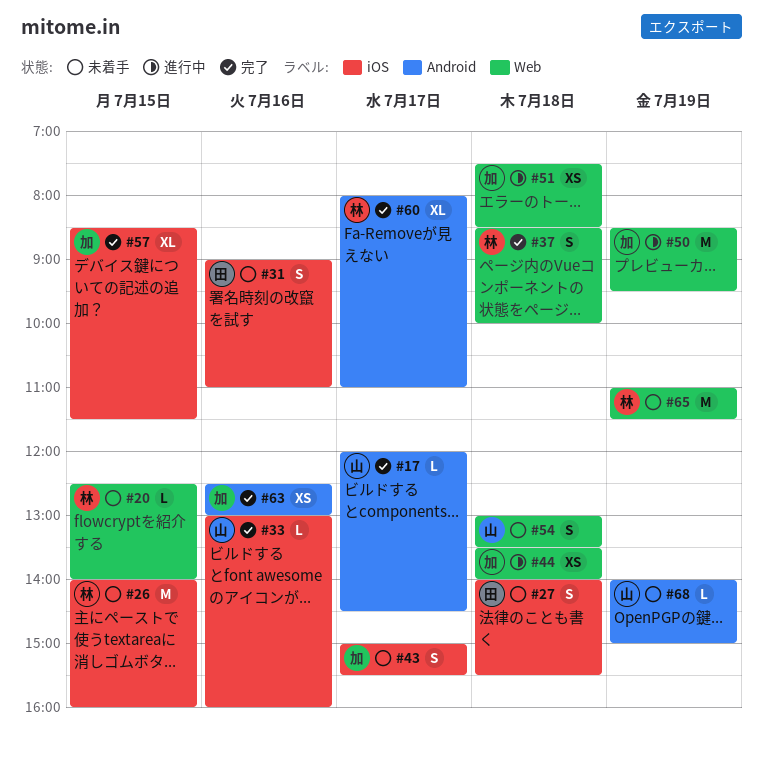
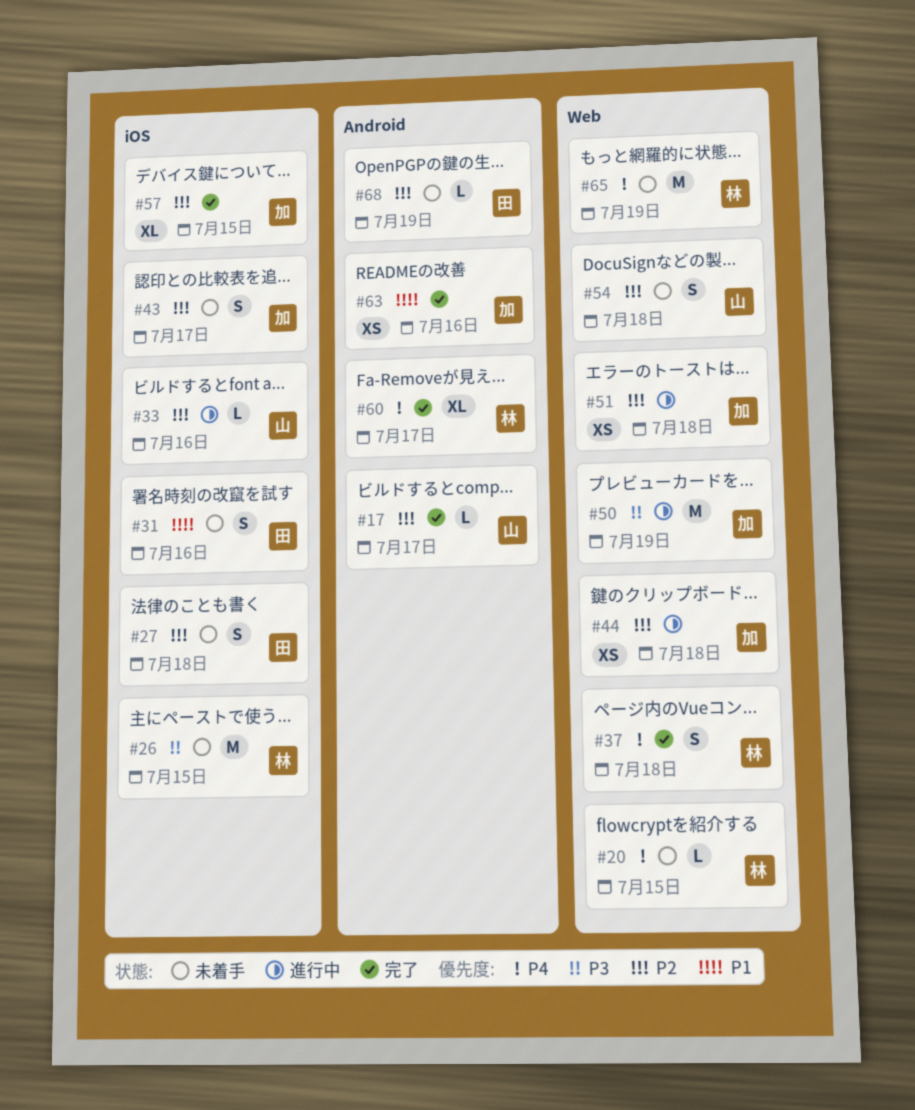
#33, status: 完了 -> 進行中
#68, owner: 山 -> 田

